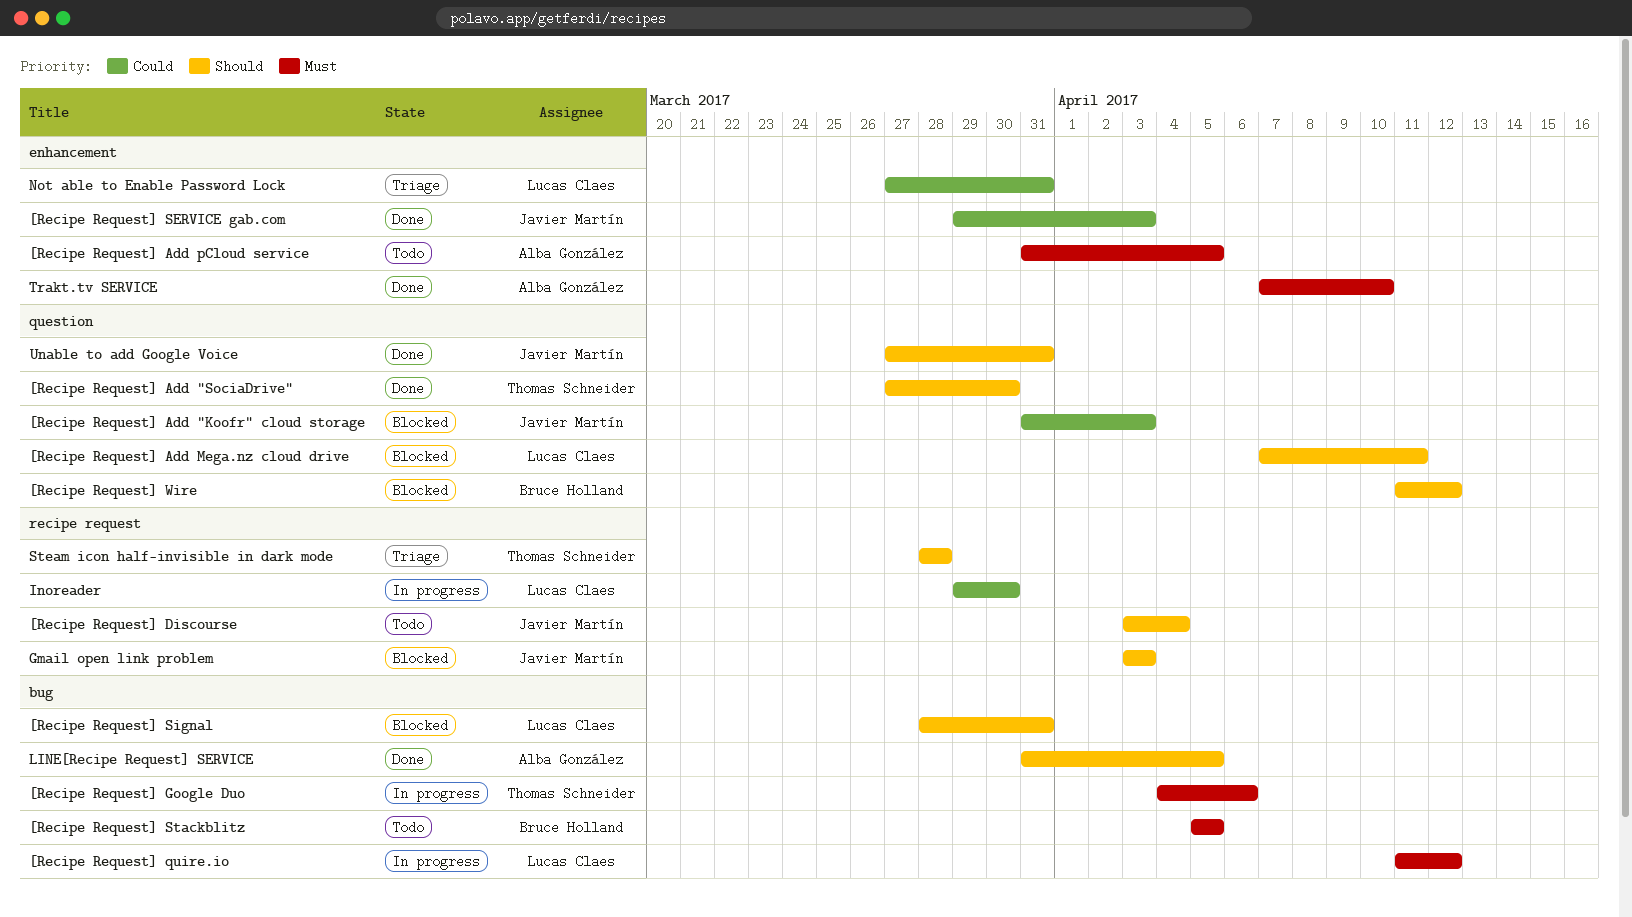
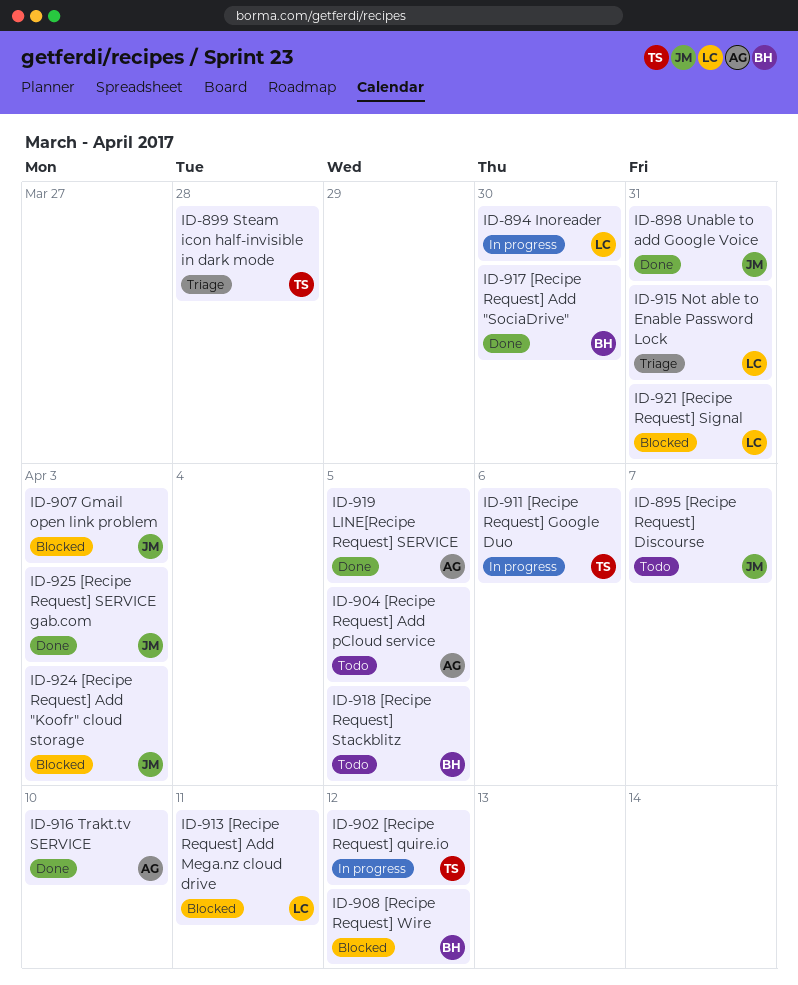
[Recipe Request] Add "SociaDrive", owner: Thomas Schneider -> Bruce Holland
[Recipe Request] Discourse, due: Apr 4 -> Apr 7
[Recipe Request] quire.io, owner: Lucas Claes -> Thomas Schneider

